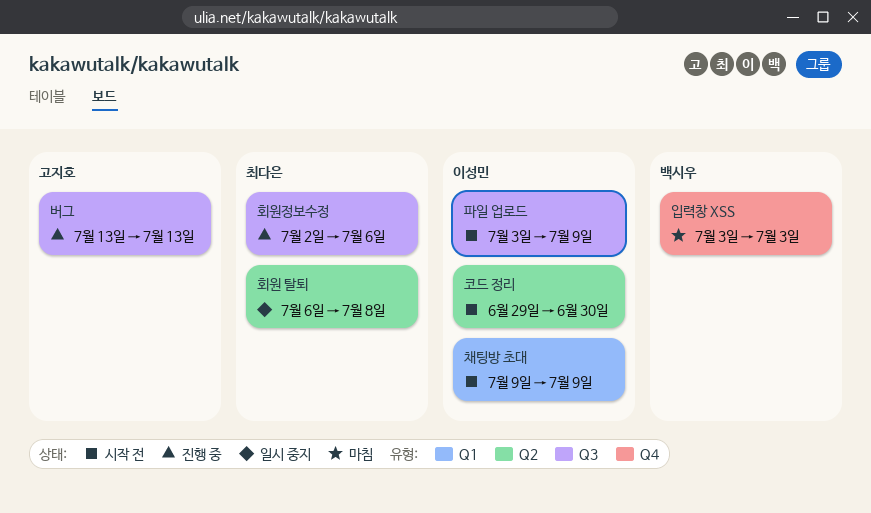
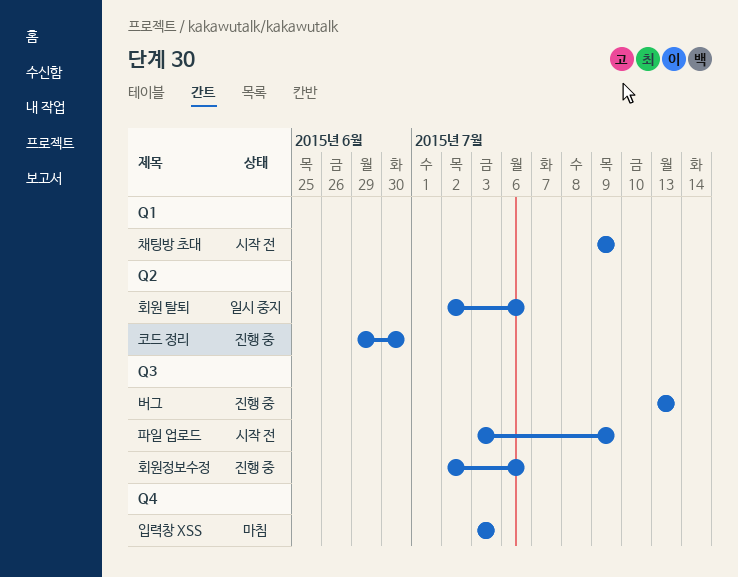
코드 정리, status: 시작 전 -> 진행 중
회원 탈퇴, start: Jul 6 -> Jul 2
회원 탈퇴, due: Jul 8 -> Jul 6

